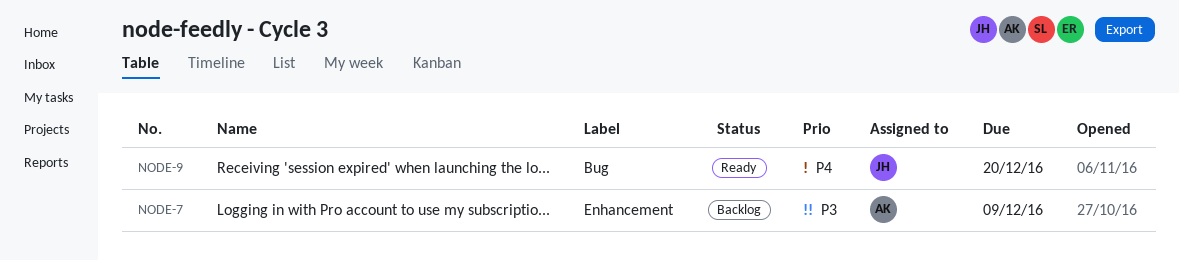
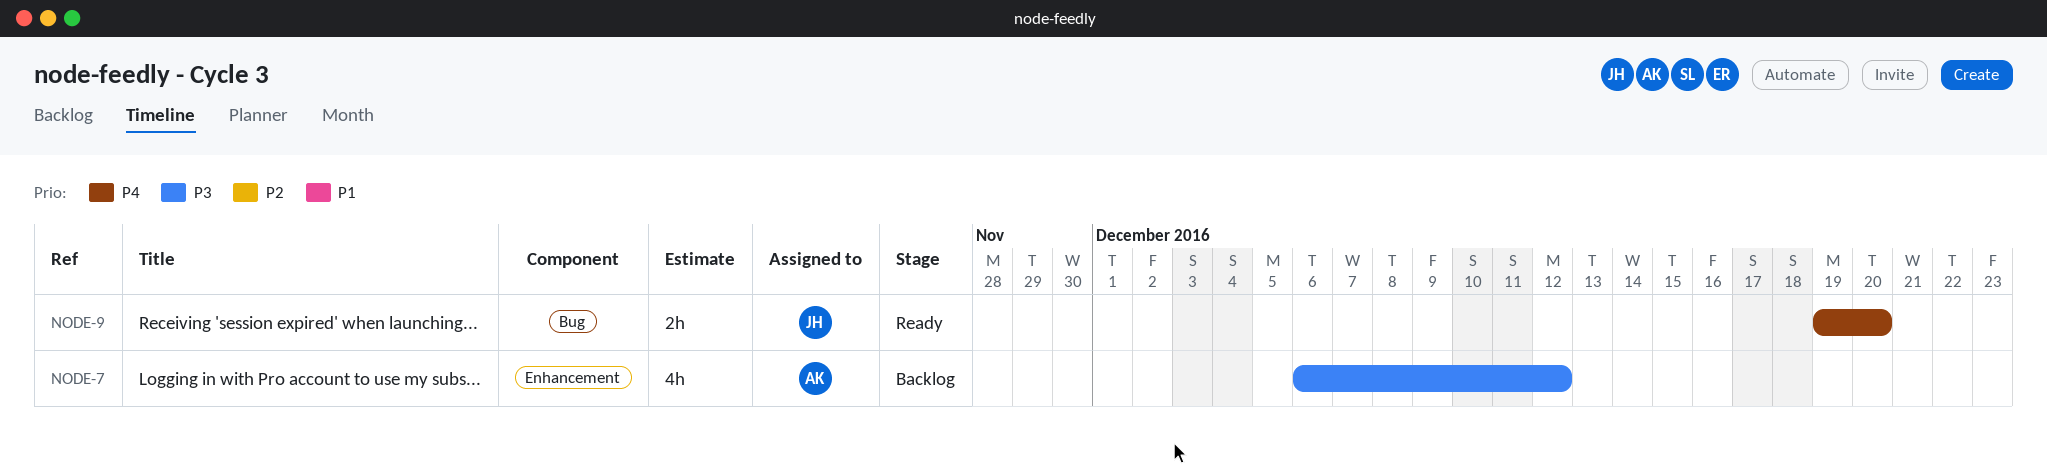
NODE-7, due: Dec 9 -> Dec 12

